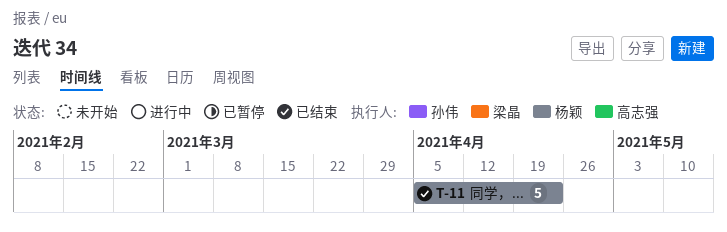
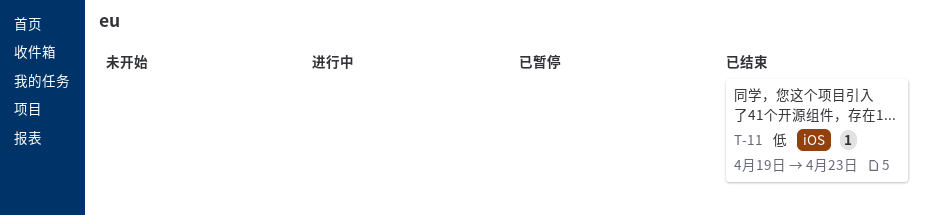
T-11, estimate: 5 -> 1
T-11, start: Apr 5 -> Apr 19

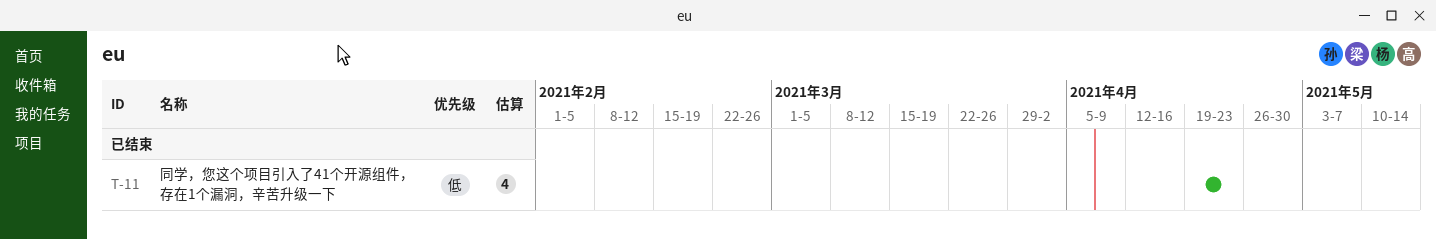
T-11, estimate: 1 -> 4

